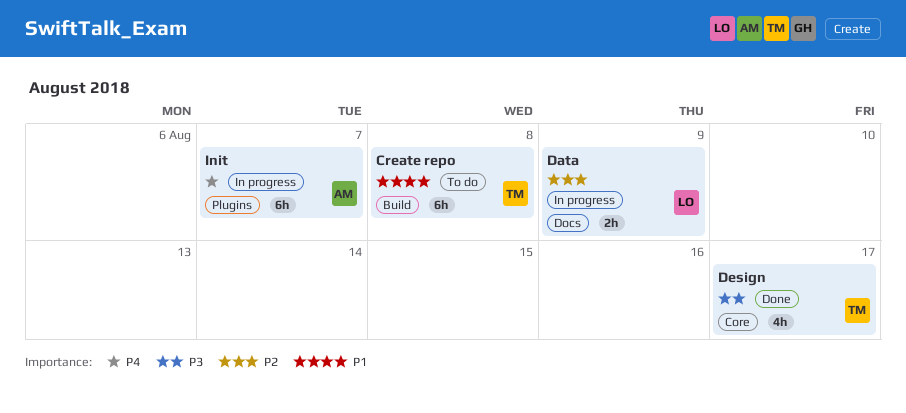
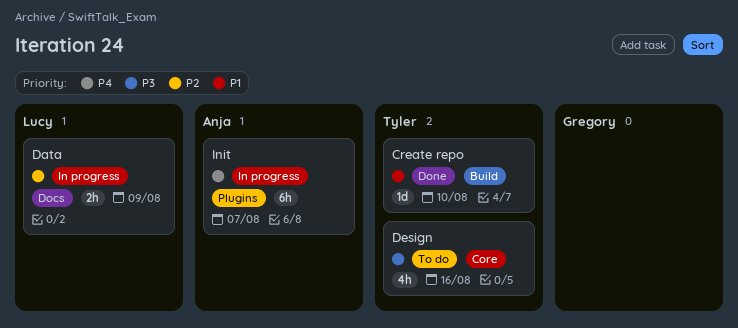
Create repo, status: To do -> Done
Create repo, estimate: 6h -> 1d
Create repo, due: Aug 8 -> Aug 10
Design, status: Done -> To do
Design, due: Aug 17 -> Aug 16

